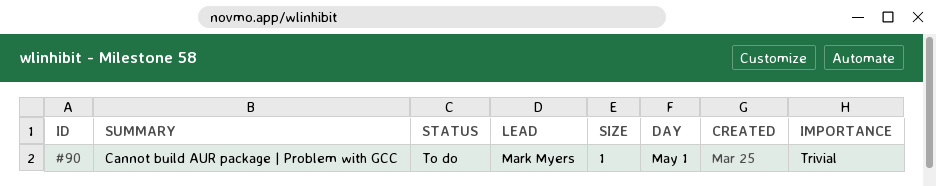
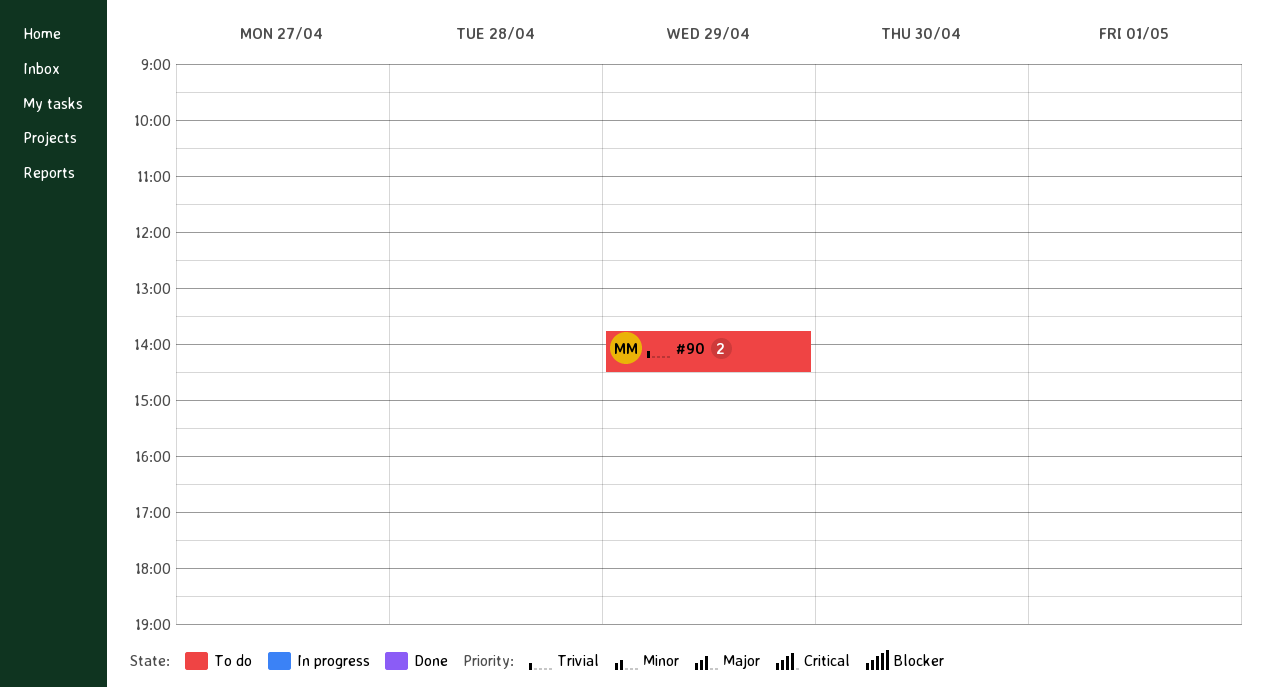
#90, estimate: 1 -> 2
#90, day: May 1 -> Apr 29

